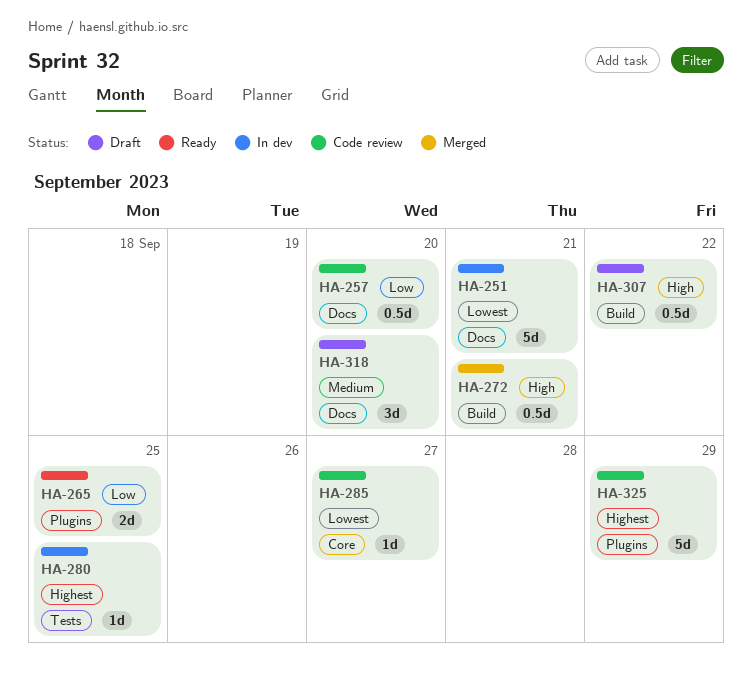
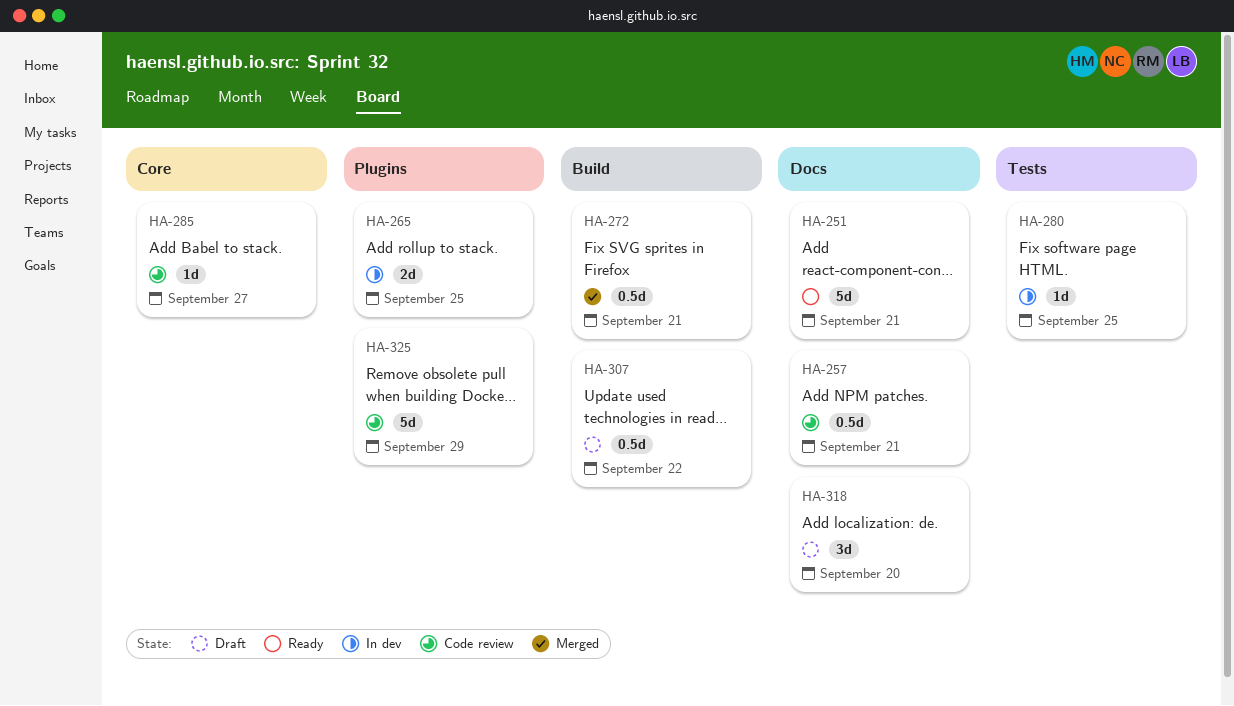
HA-251, status: In dev -> Ready
HA-257, due: Sep 20 -> Sep 21
HA-265, status: Ready -> In dev

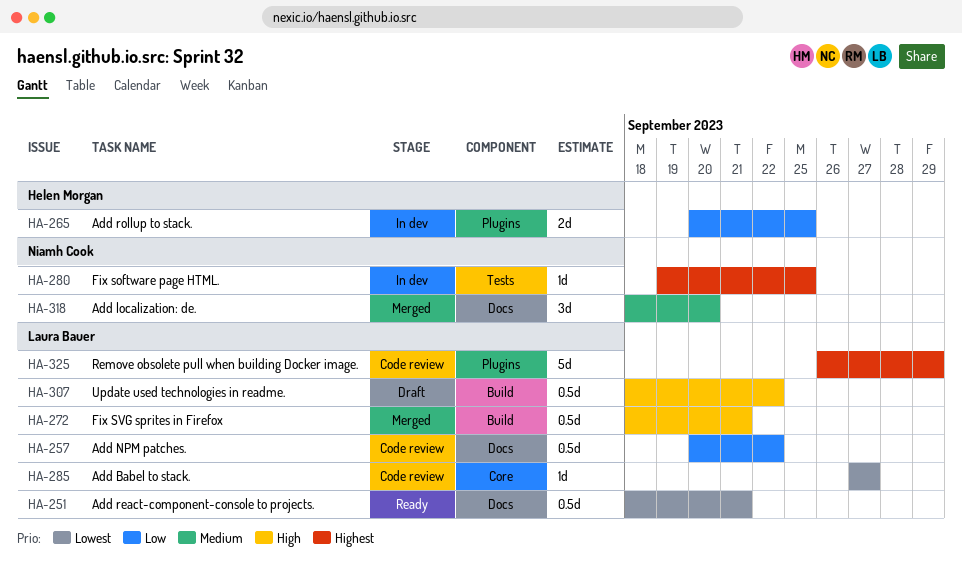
HA-251, estimate: 5d -> 0.5d
HA-257, due: Sep 21 -> Sep 22
HA-318, status: Draft -> Merged

